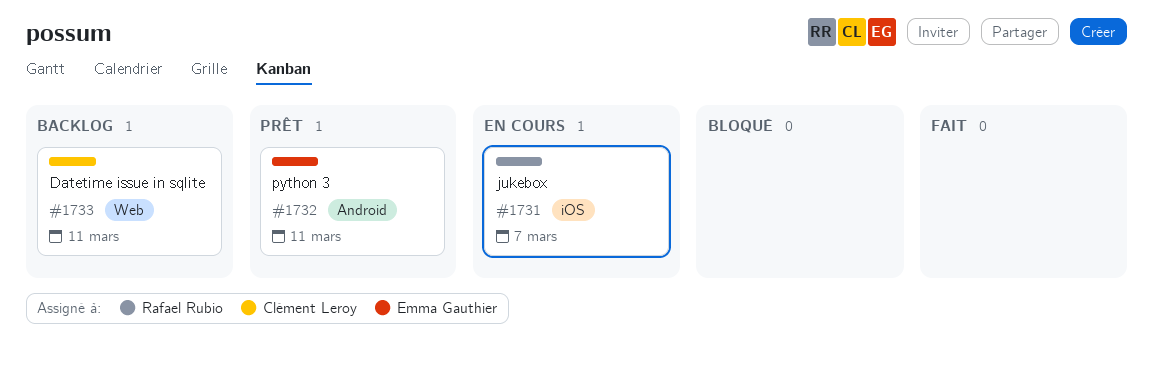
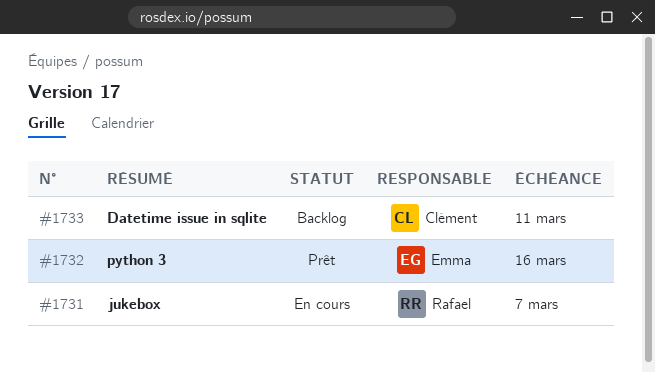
#1732, due: Mar 11 -> Mar 16

